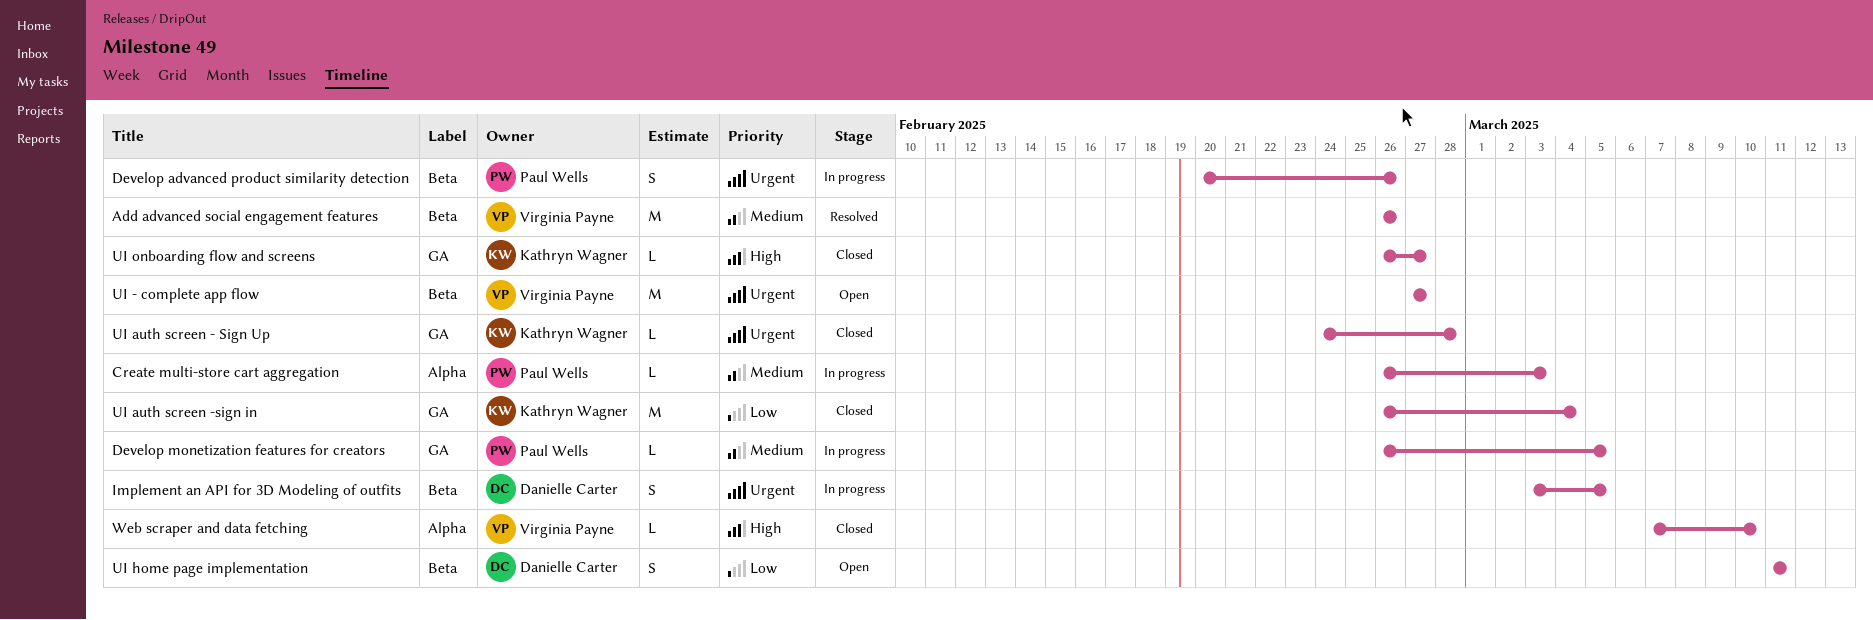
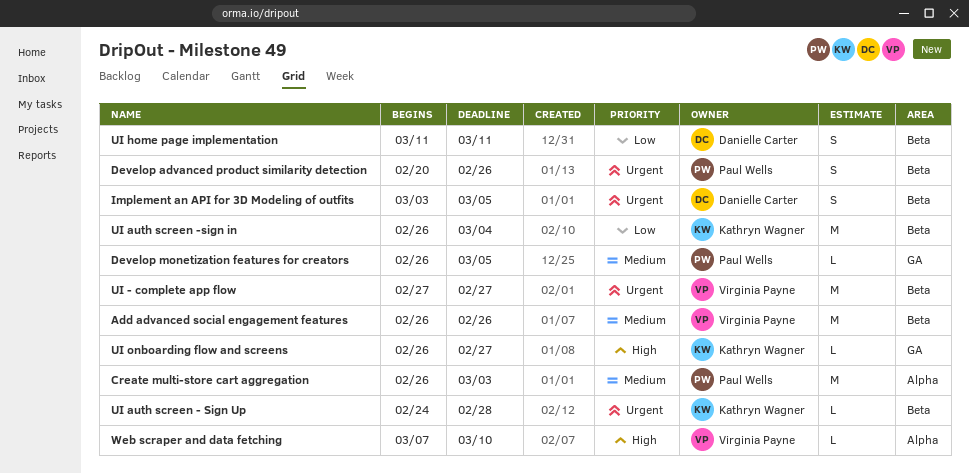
Create multi-store cart aggregation, estimate: L -> M
UI auth screen - Sign Up, label: GA -> Beta
UI auth screen -sign in, label: GA -> Beta

